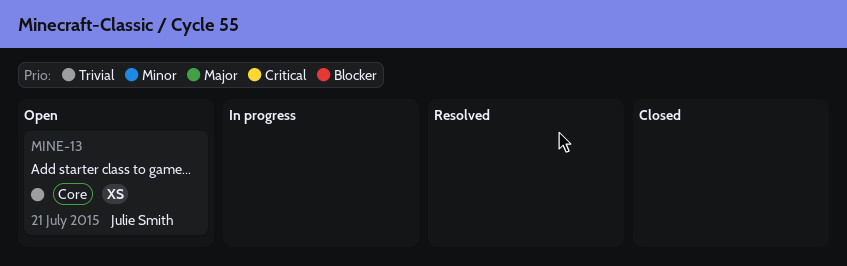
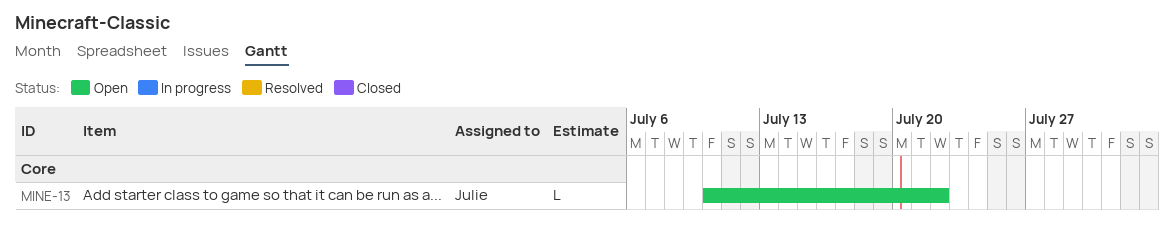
MINE-13, estimate: XS -> L
MINE-13, due: Jul 21 -> Jul 22

